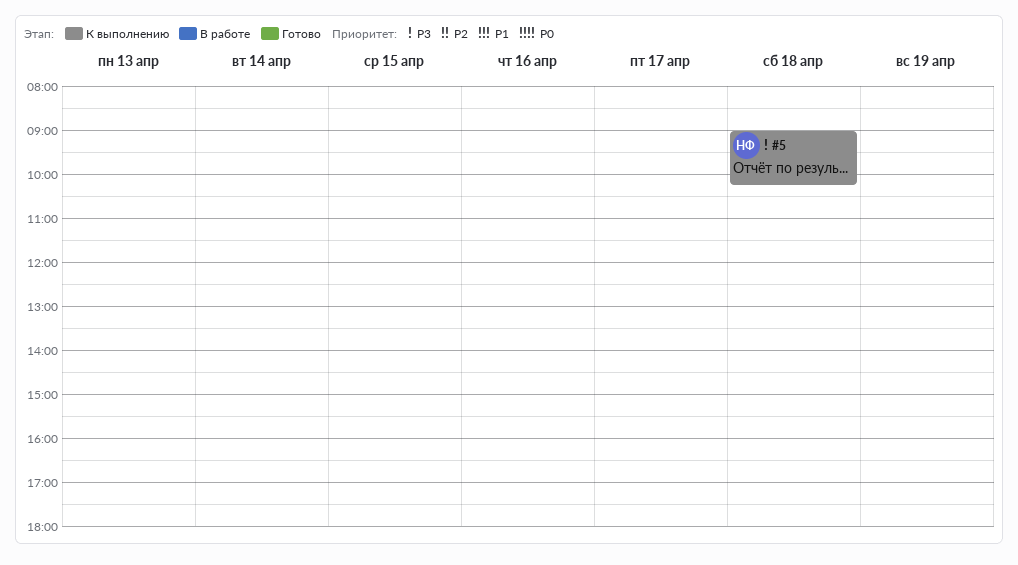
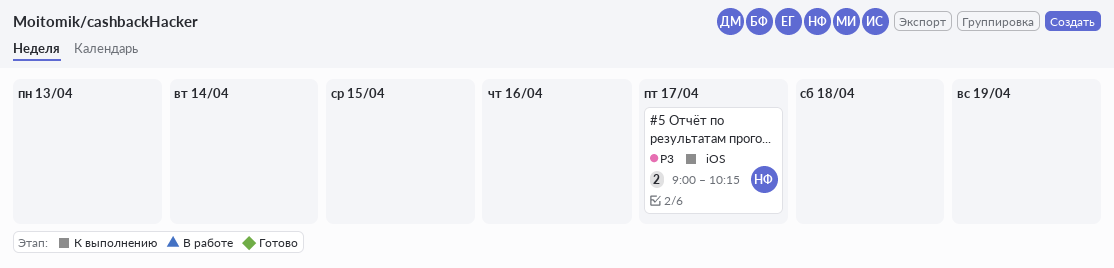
#5, day: Apr 18 -> Apr 17

